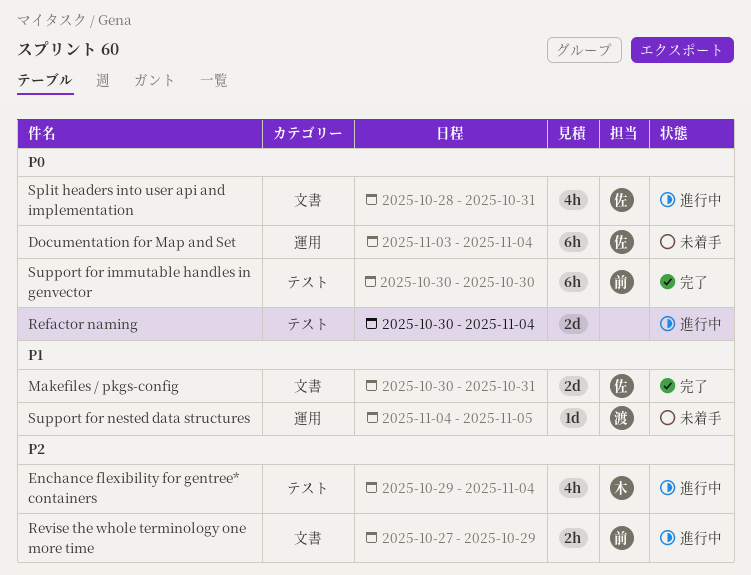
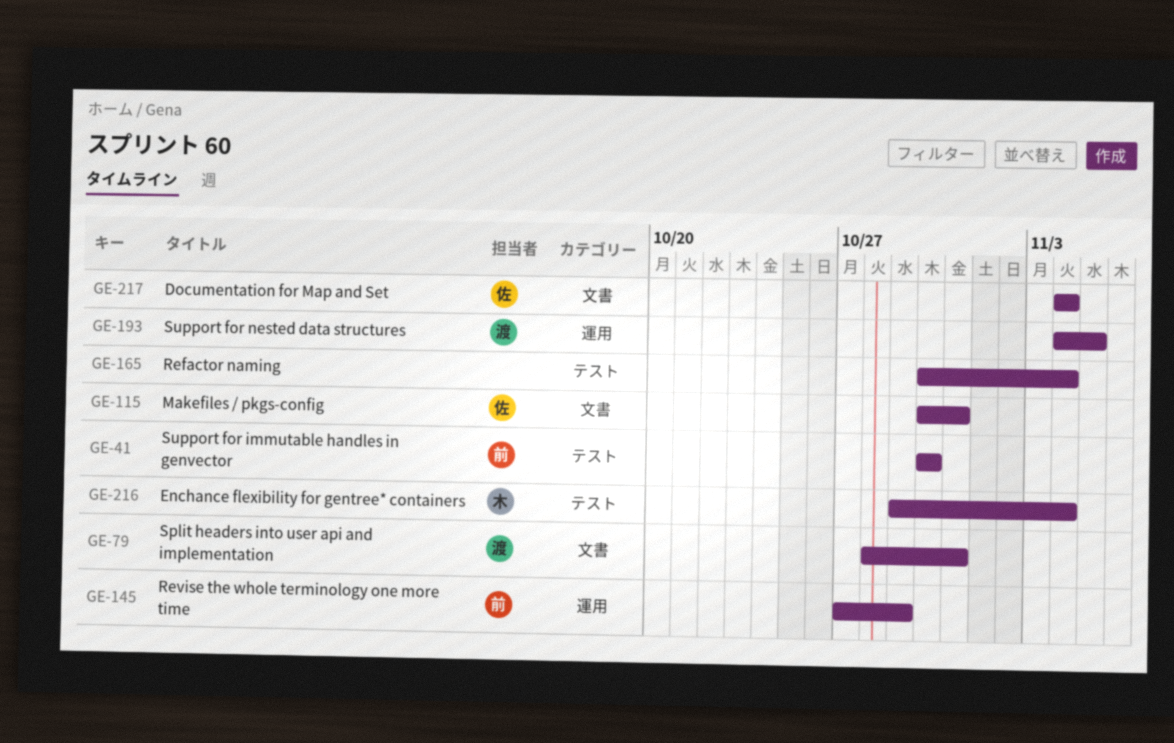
Documentation for Map and Set, label: 運用 -> 文書
Documentation for Map and Set, start: Nov 3 -> Nov 4
Revise the whole terminology one more time, label: 文書 -> 運用
Split headers into user api and implementation, owner: 佐 -> 渡

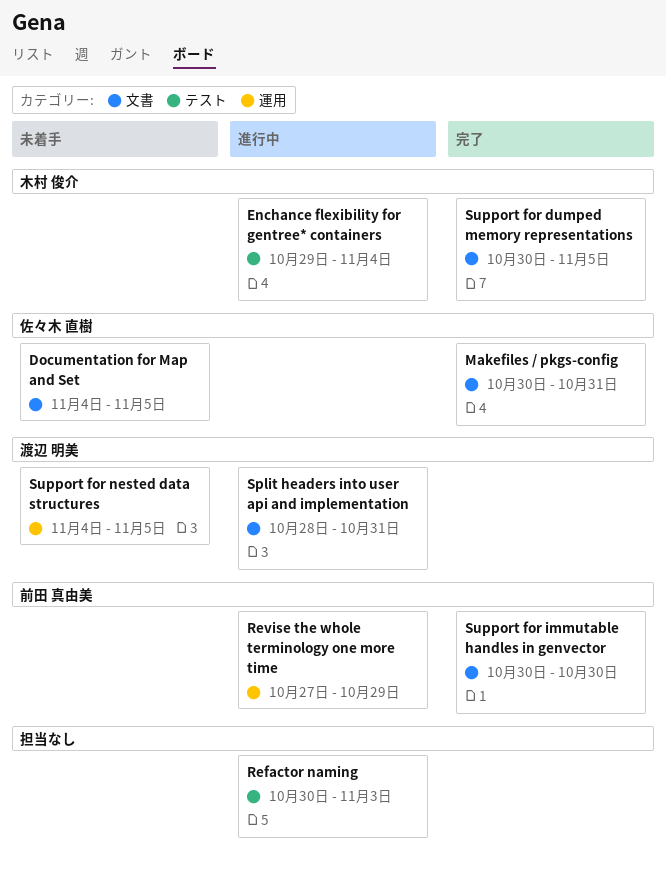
Documentation for Map and Set, due: Nov 4 -> Nov 5
Refactor naming, due: Nov 4 -> Nov 3
Support for dumped memory representations: none -> present
Support for immutable handles in genvector, label: テスト -> 文書

